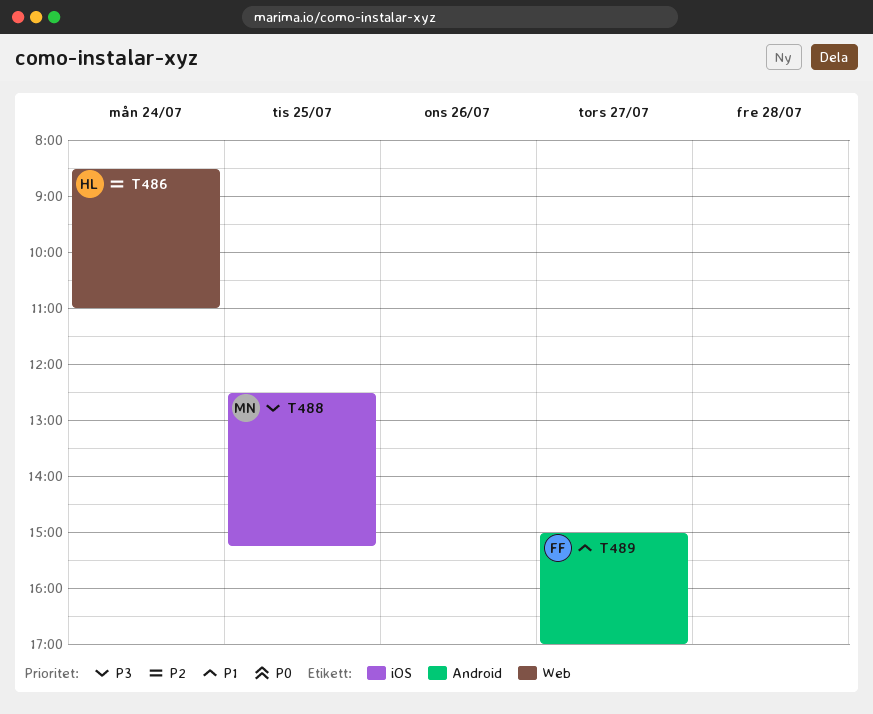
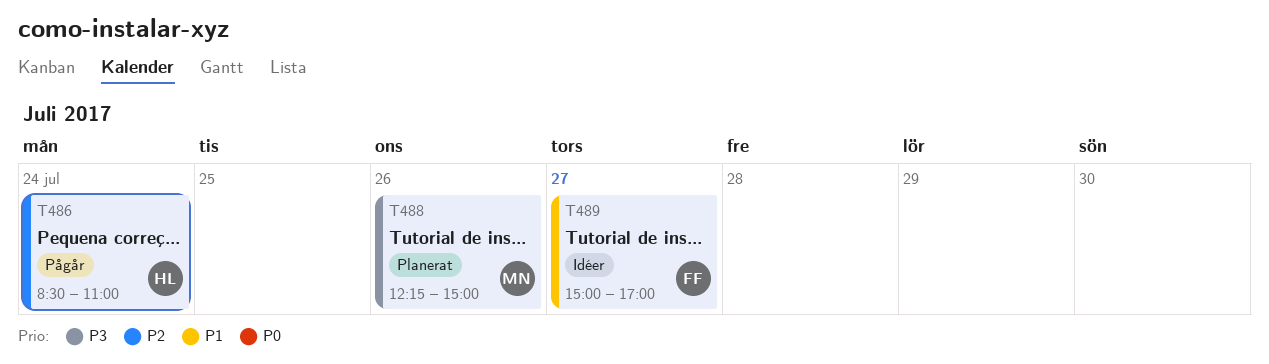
T488, day: Jul 25 -> Jul 26
T488, begins: 12:30 -> 12:15
T488, ends: 15:15 -> 15:00

